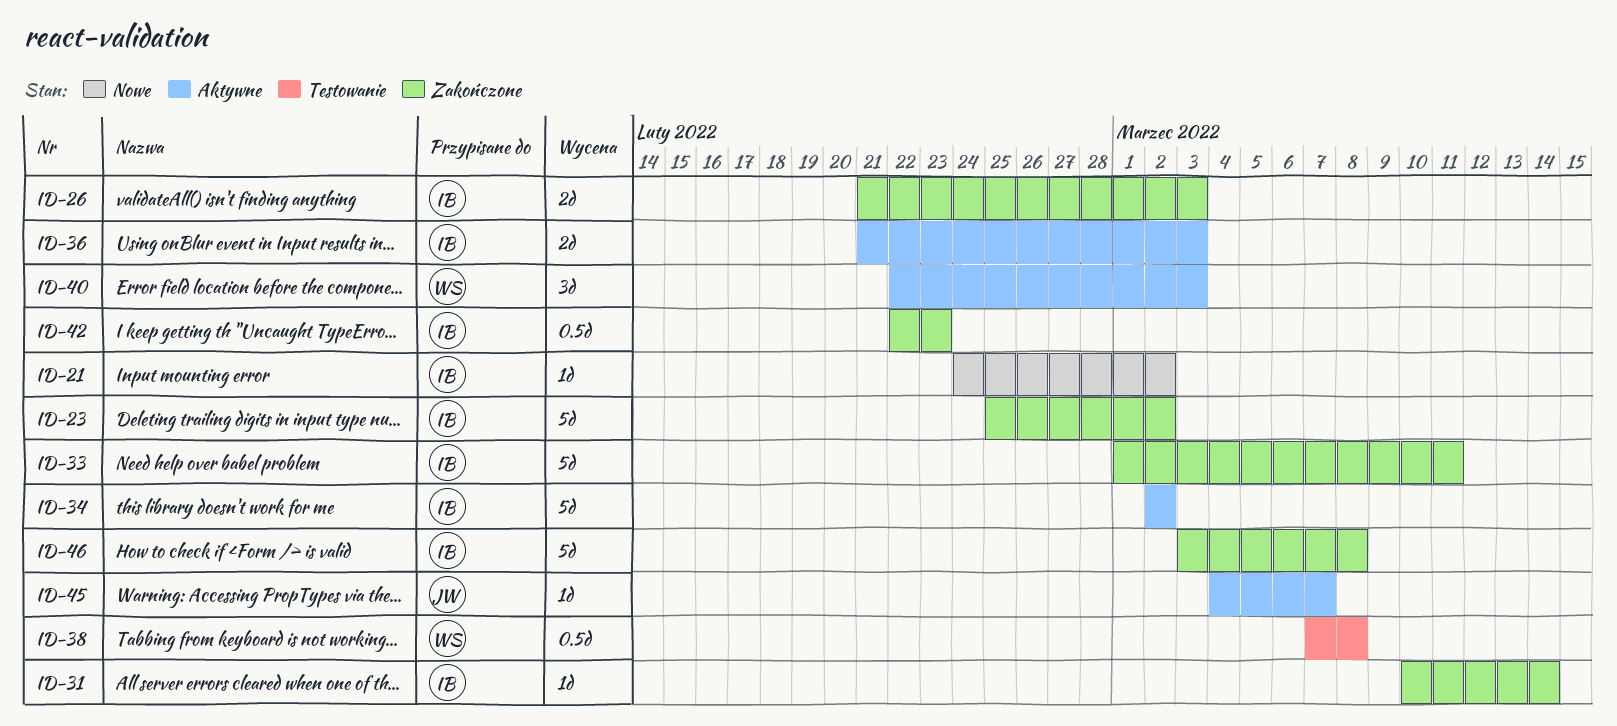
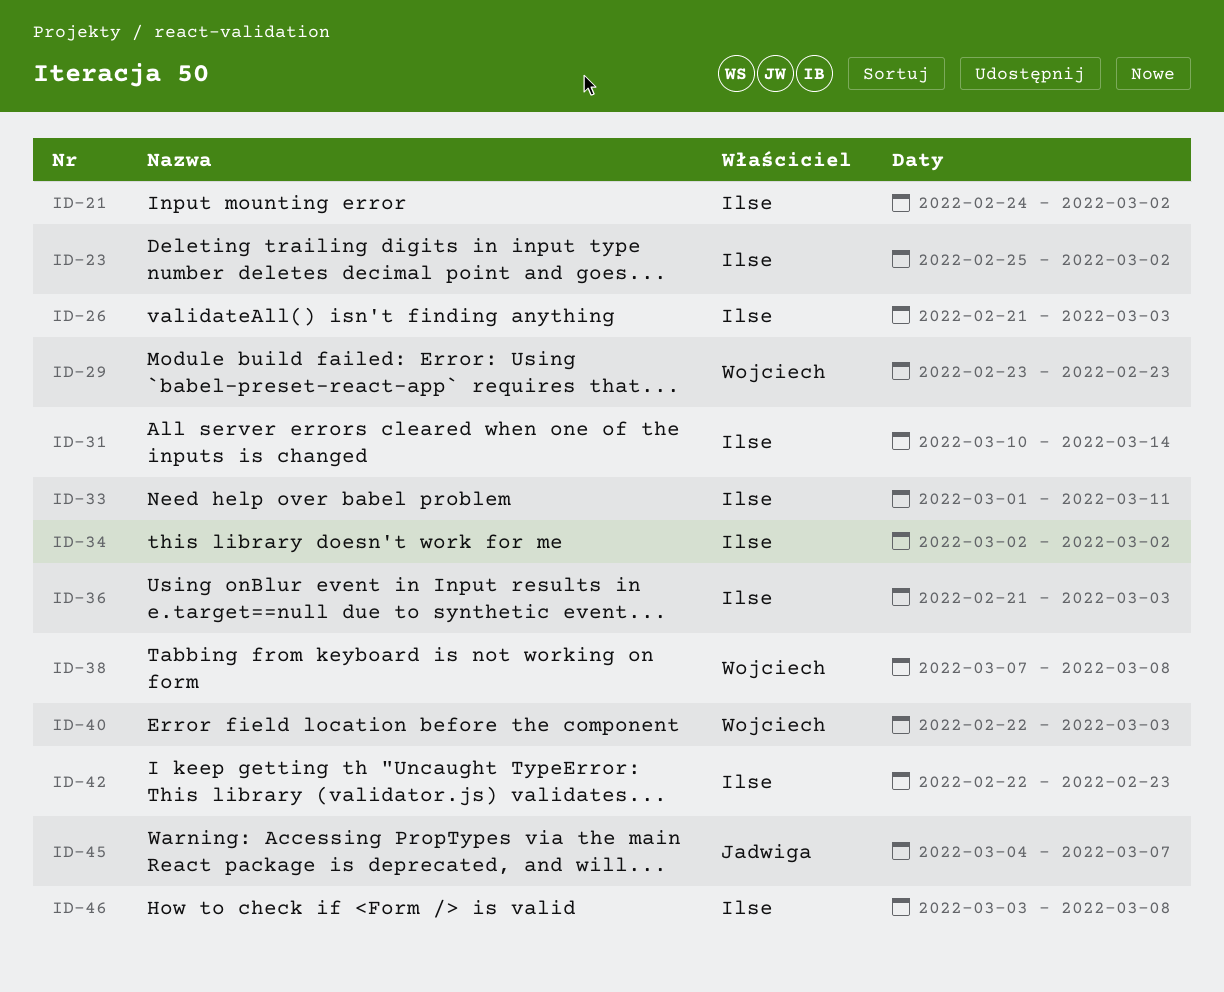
ID-29: none -> present

